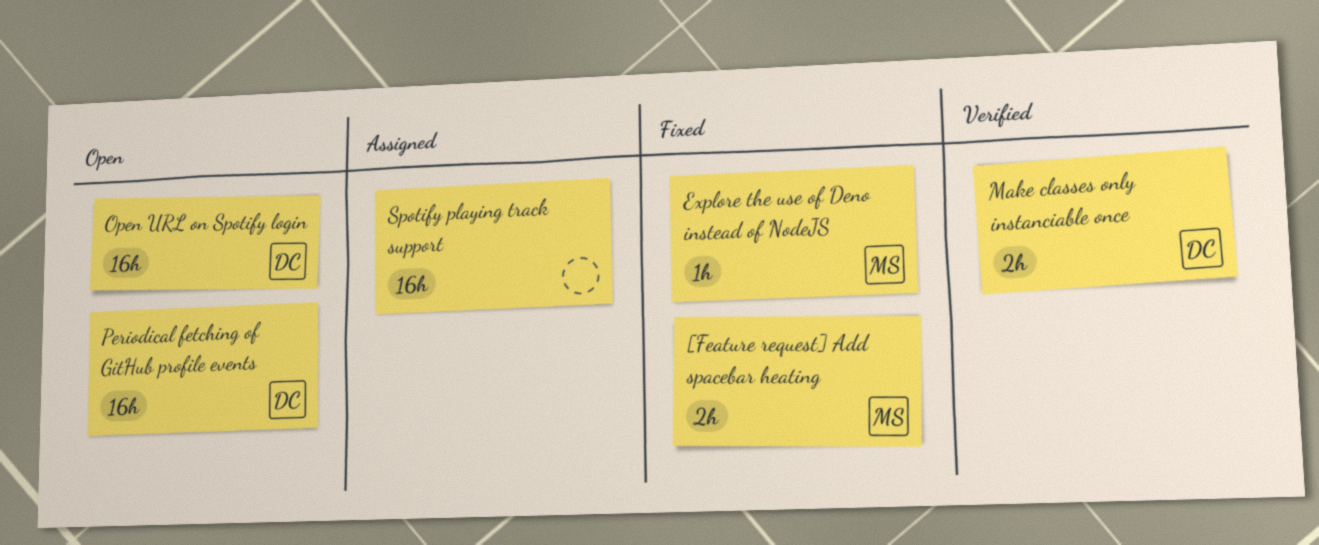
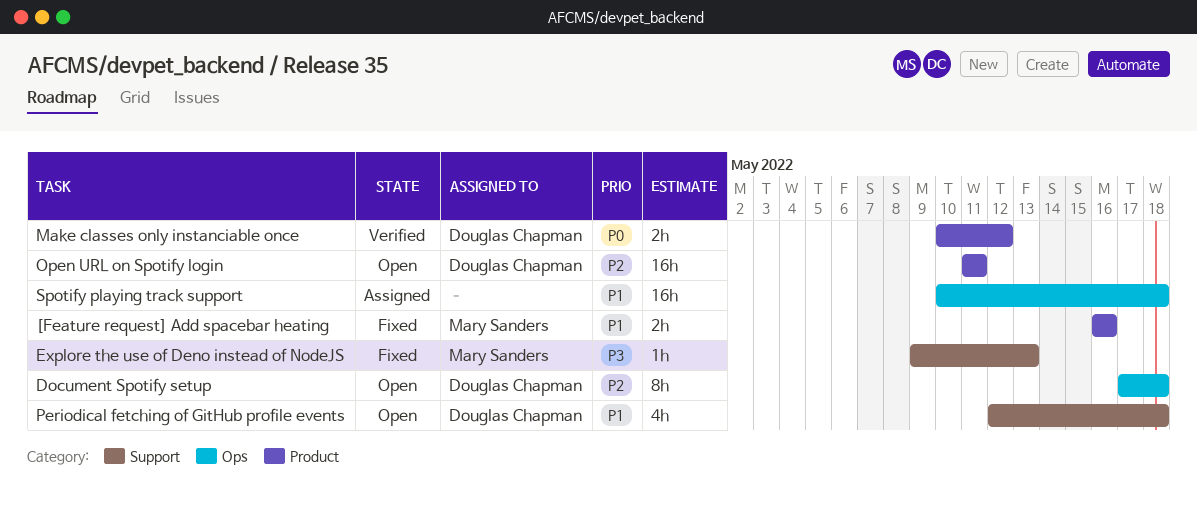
Document Spotify setup: none -> present
Periodical fetching of GitHub profile events, estimate: 16h -> 4h

